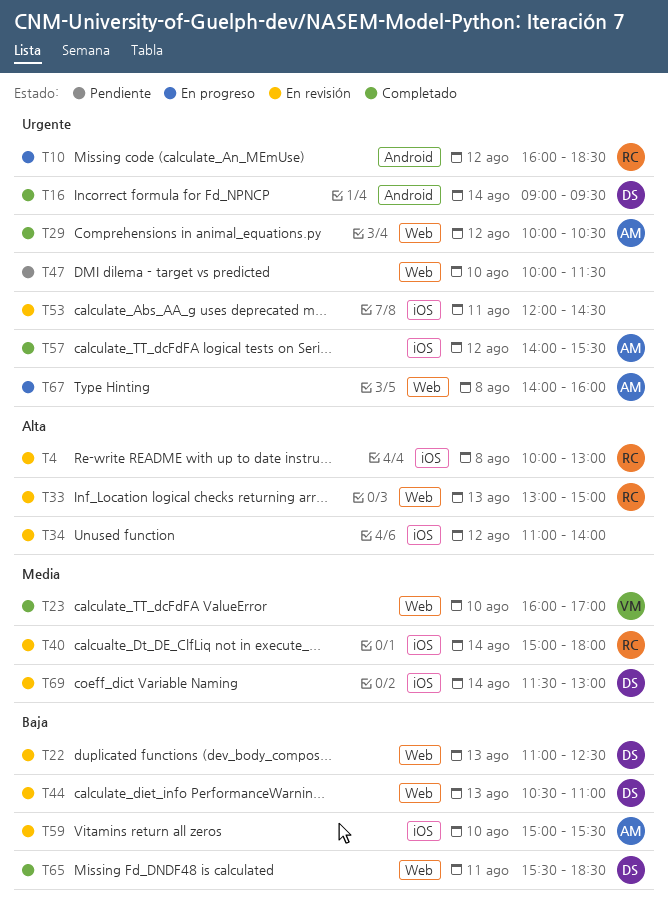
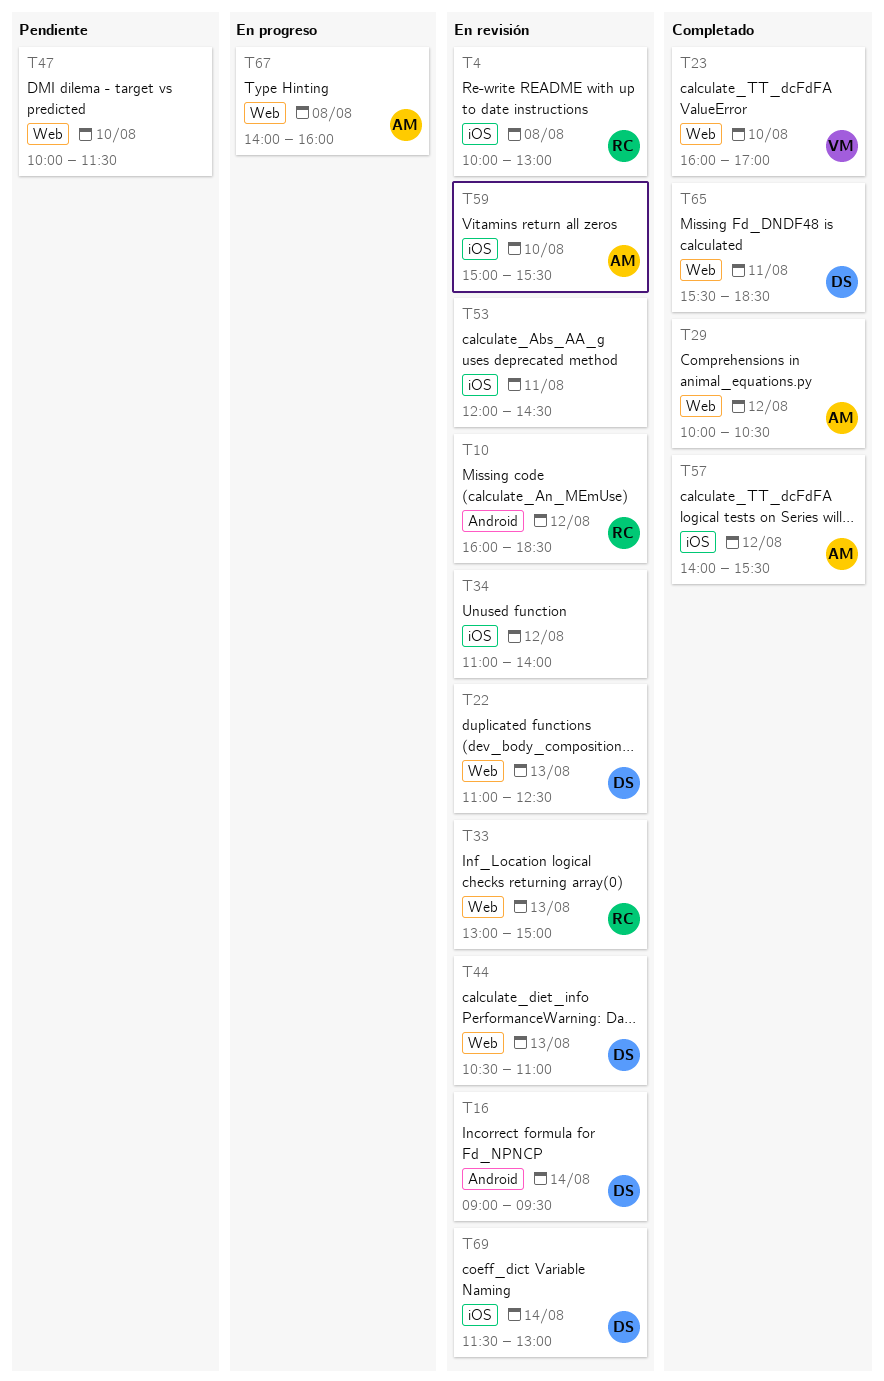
T10, status: En progreso -> En revisión
T16, status: Completado -> En revisión
T40: present -> none

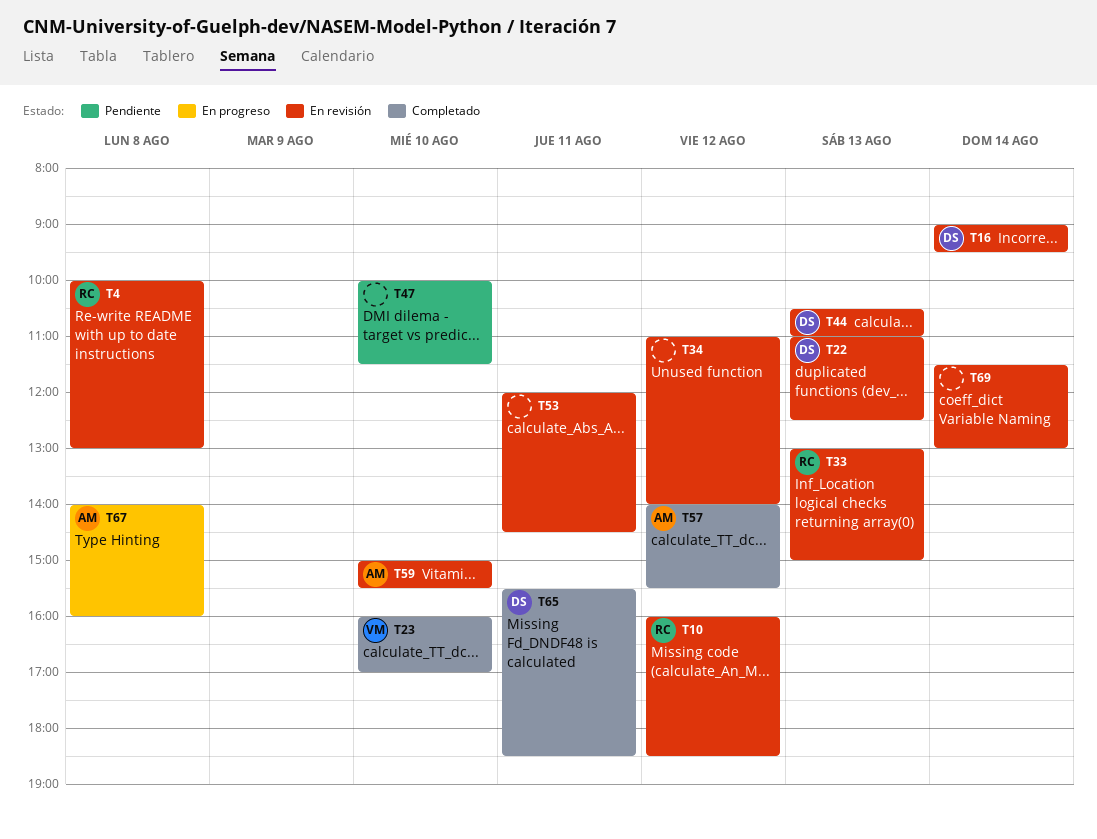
T29: present -> none
T69, owner: DS -> none

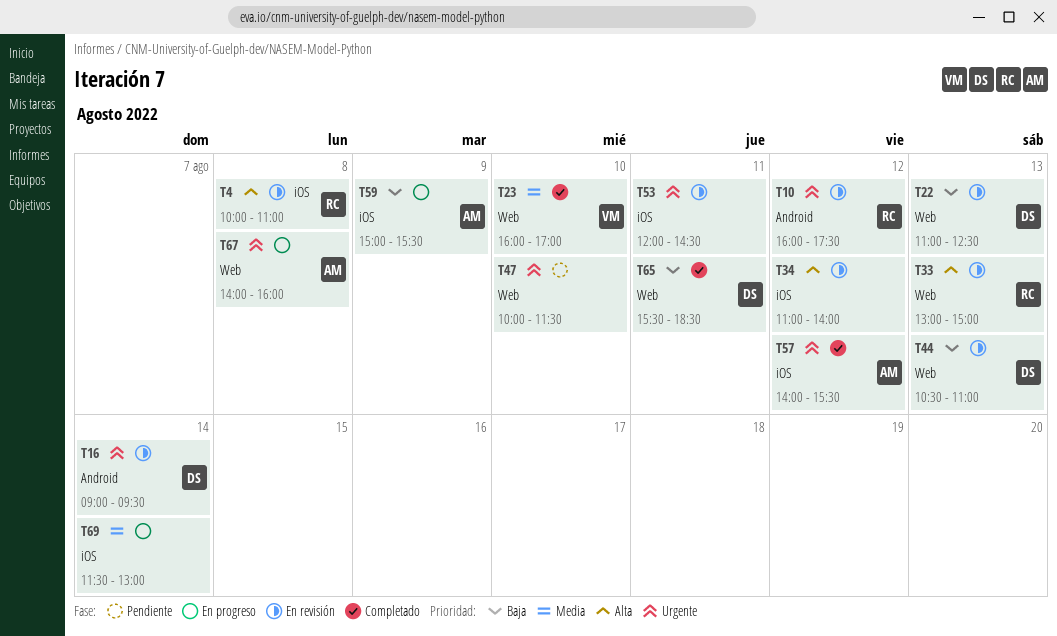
T4, ends: 13:00 -> 11:00
T10, ends: 18:30 -> 17:30
T59, status: En revisión -> En progreso
T59, day: Aug 10 -> Aug 9
T69, status: En revisión -> En progreso

